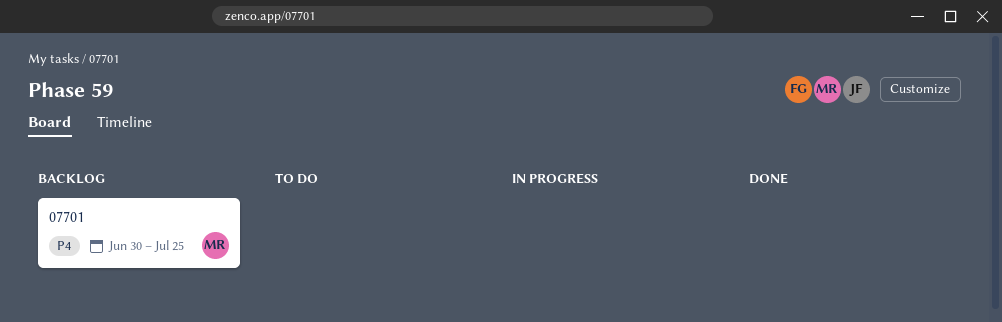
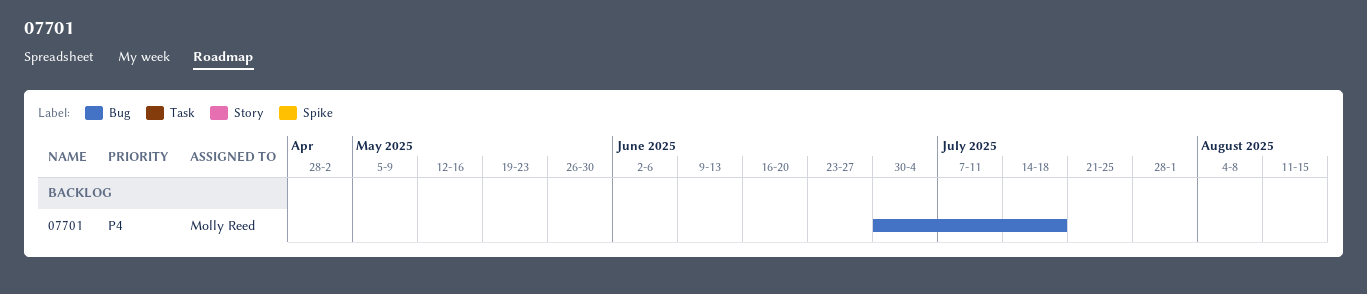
07701, due: Jul 25 -> Jul 18

